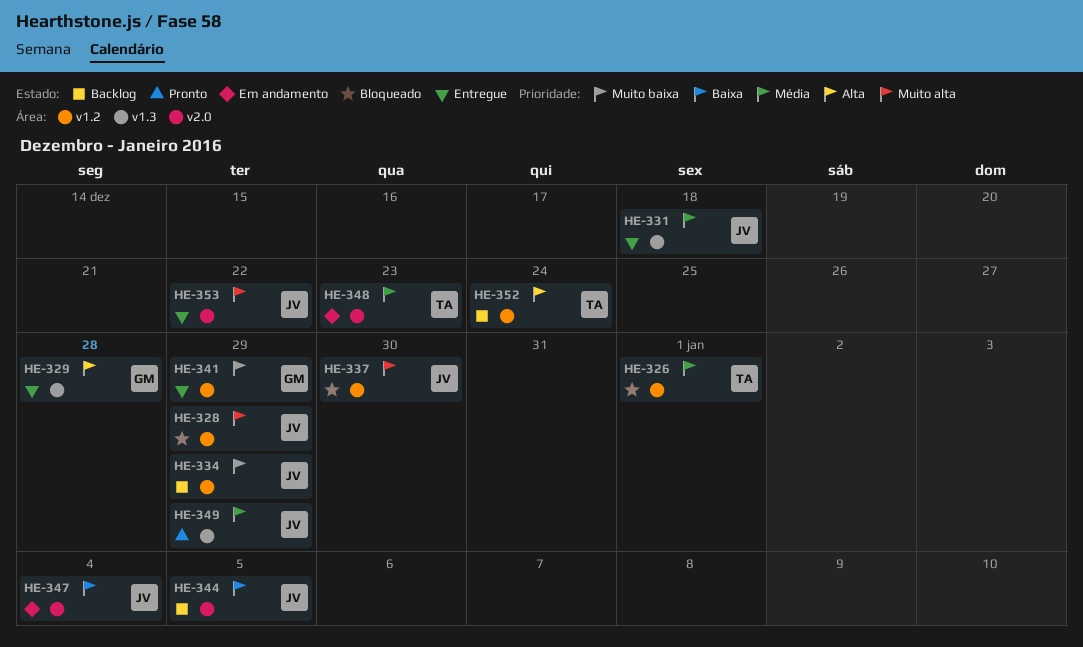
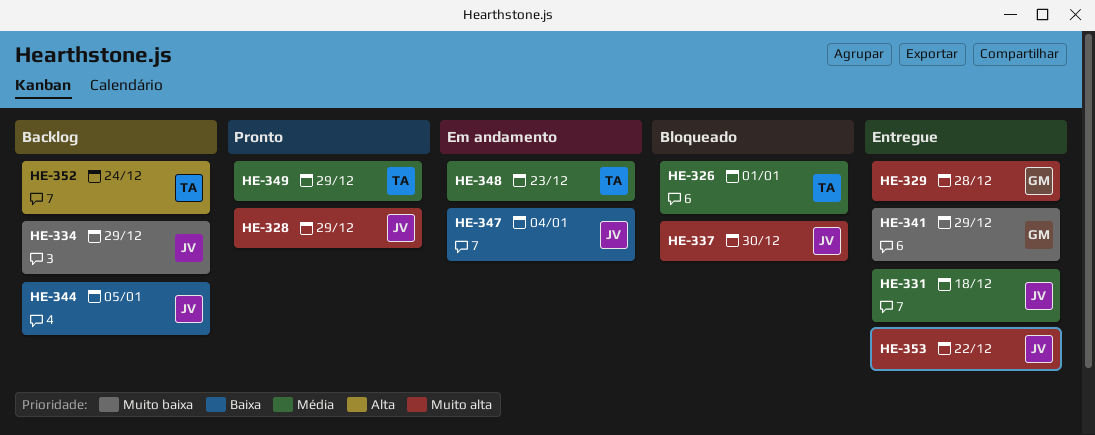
HE-328, status: Bloqueado -> Pronto
HE-329, priority: Alta -> Muito alta
HE-349, owner: JV -> TA

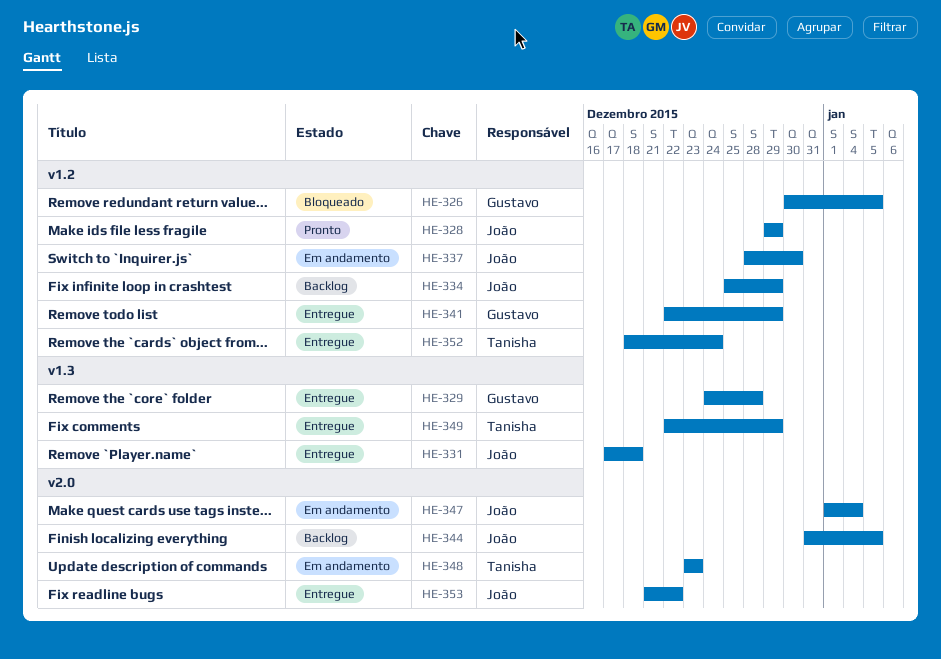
HE-326, owner: Tanisha -> Gustavo
HE-326, due: Jan 1 -> Jan 5
HE-337, status: Bloqueado -> Em andamento
HE-349, status: Pronto -> Entregue
HE-352, status: Backlog -> Entregue

